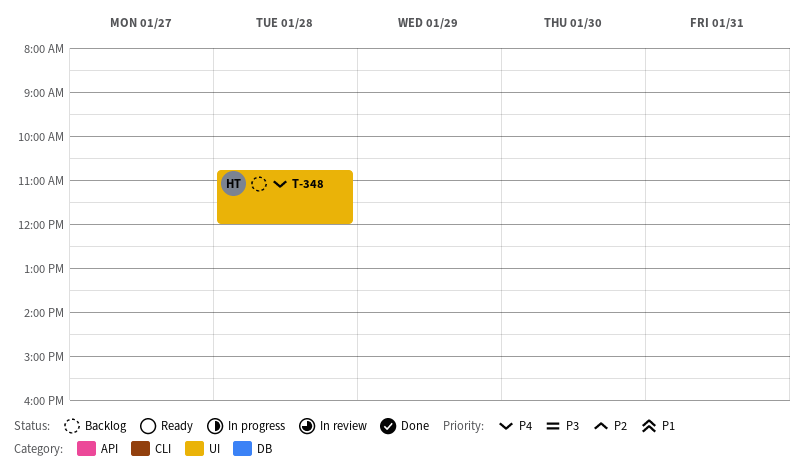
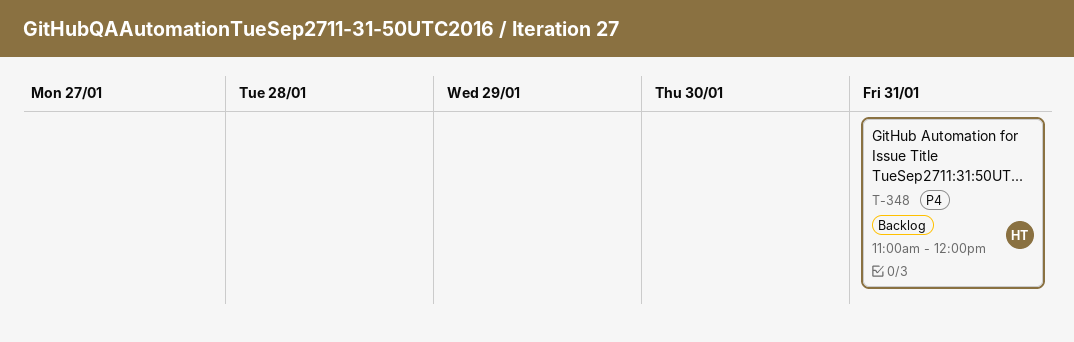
T-348, day: Jan 28 -> Jan 31
T-348, begins: 10:45 -> 11:00

